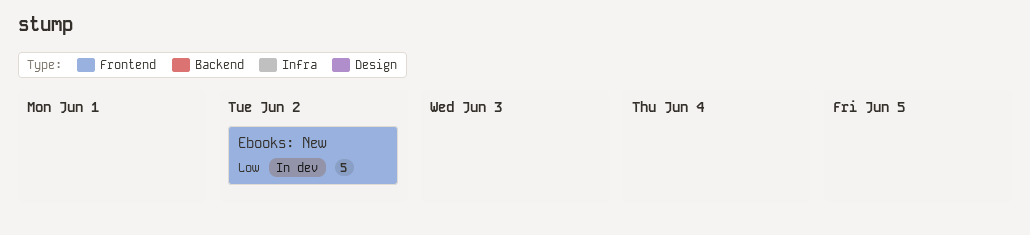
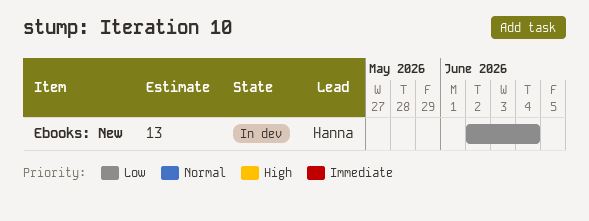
Ebooks: New, estimate: 5 -> 13
Ebooks: New, due: Jun 2 -> Jun 4

